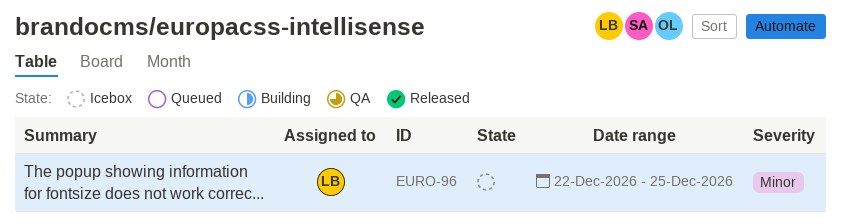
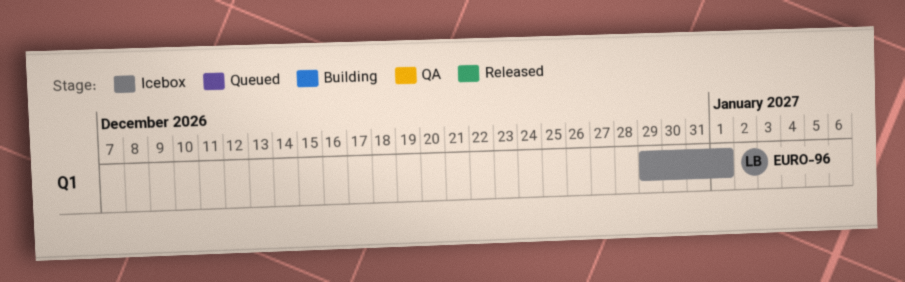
EURO-96, start: Dec 22 -> Dec 29
EURO-96, due: Dec 25 -> Jan 1

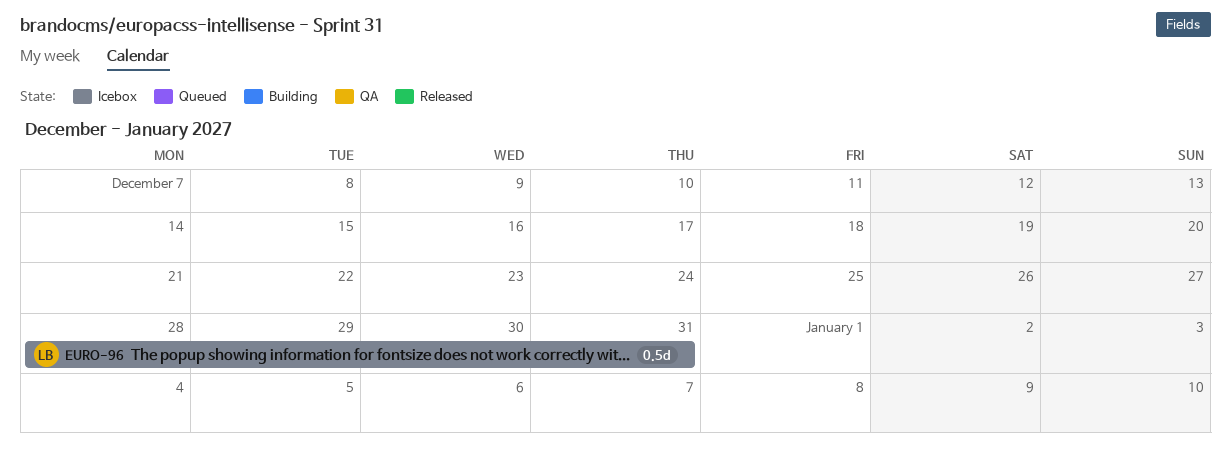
EURO-96, start: Dec 29 -> Dec 28
EURO-96, due: Jan 1 -> Dec 31

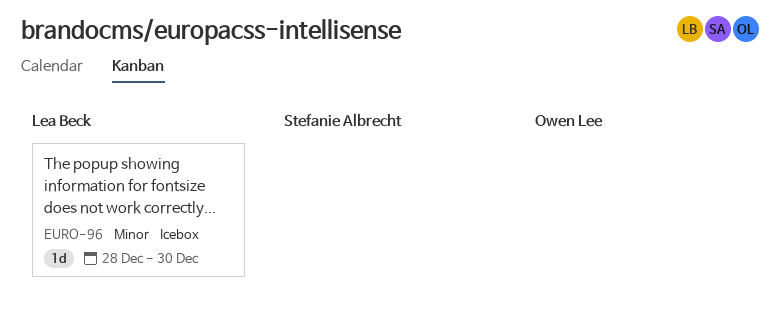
EURO-96, estimate: 0.5d -> 1d
EURO-96, due: Dec 31 -> Dec 30

